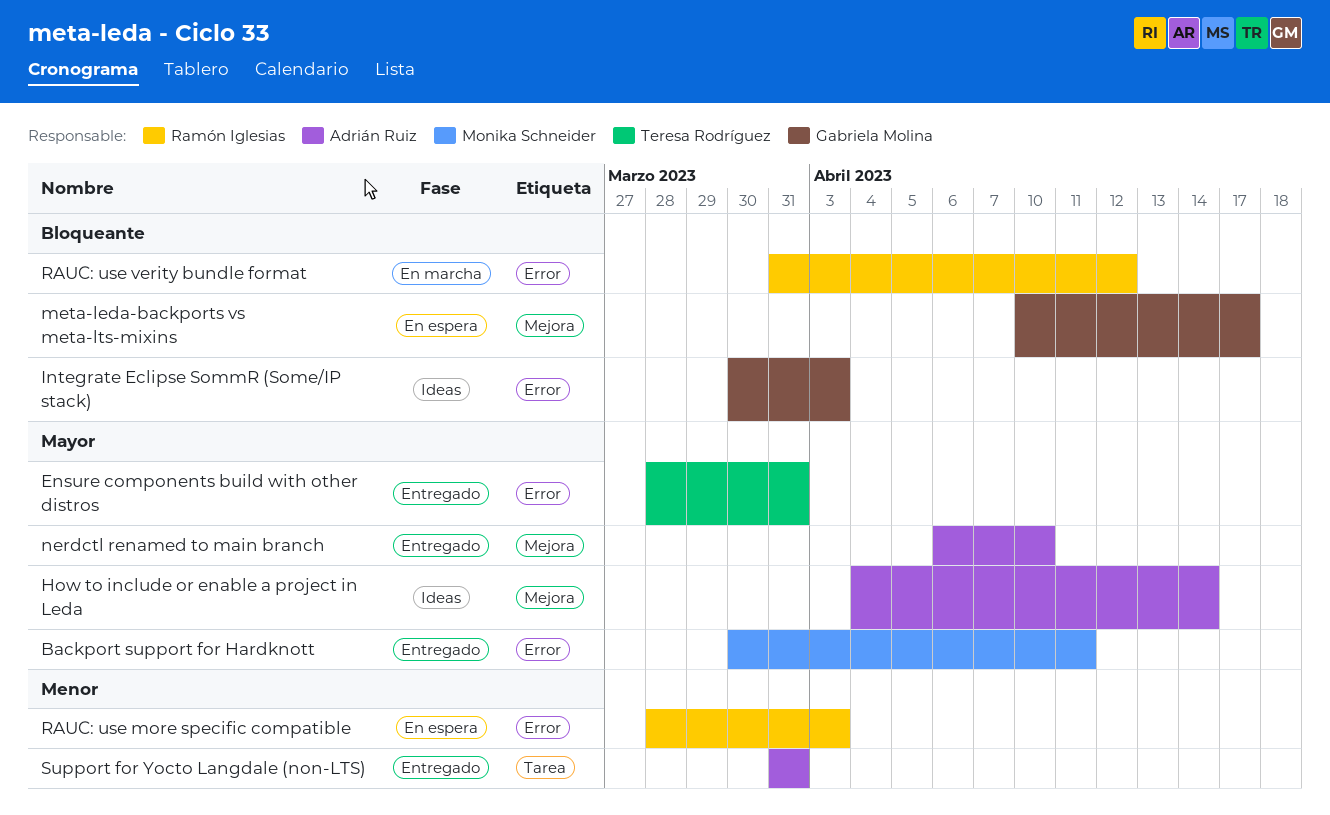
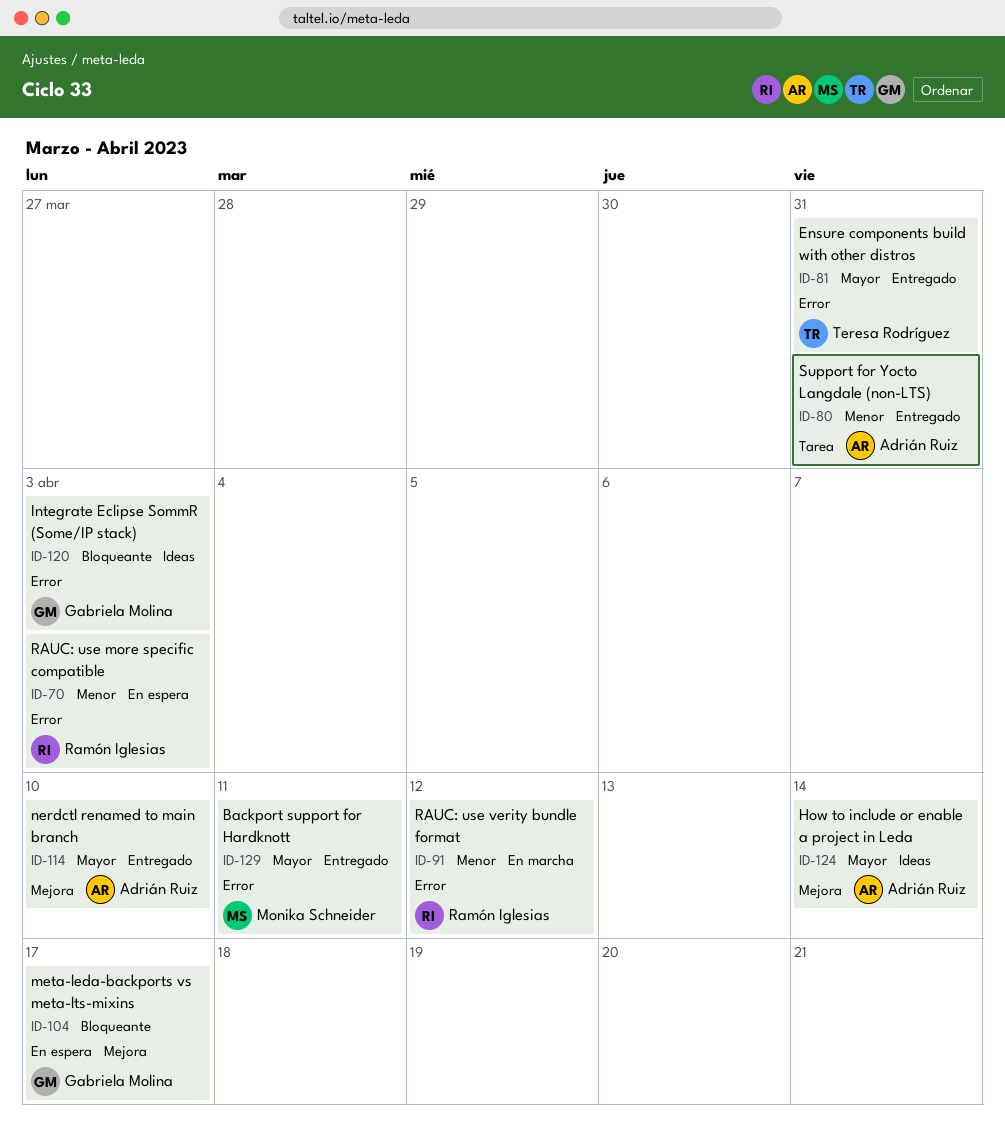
RAUC: use verity bundle format, priority: Bloqueante -> Menor

